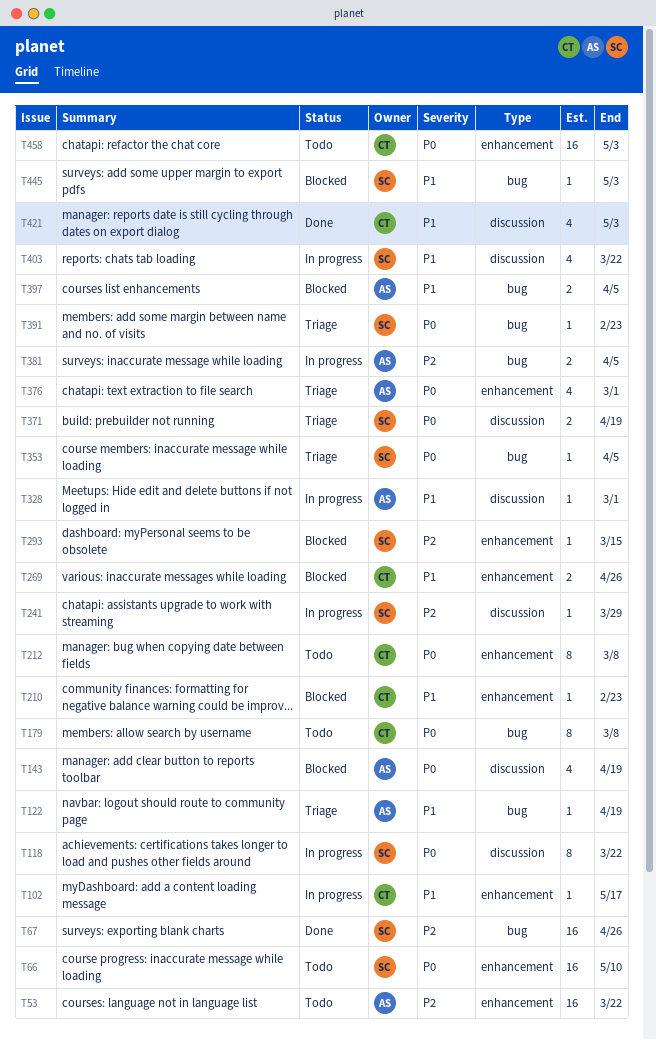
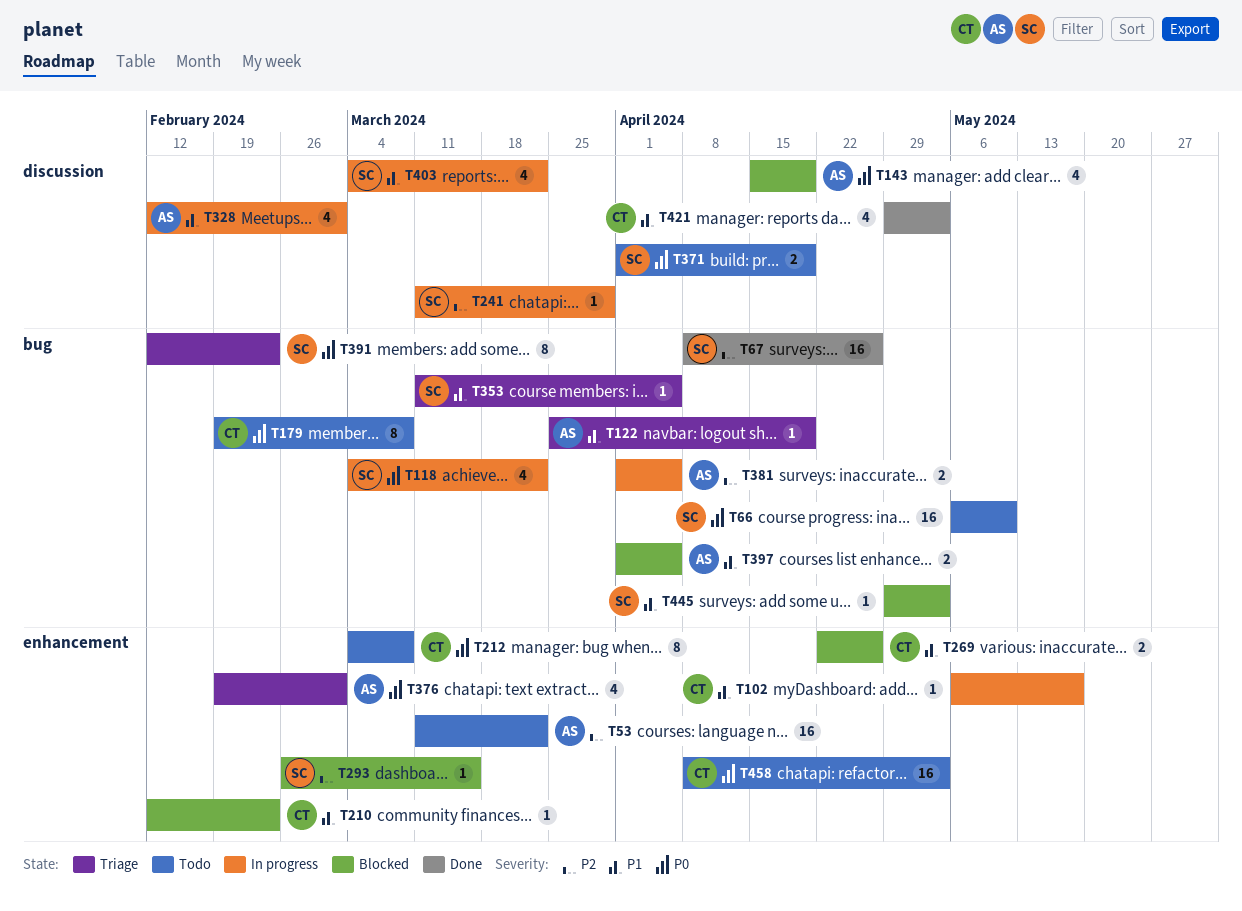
T66, label: enhancement -> bug
T118, label: discussion -> bug
T118, estimate: 8 -> 4
T328, estimate: 1 -> 4
T353, priority: P0 -> P1
T371, status: Triage -> Todo
T391, estimate: 1 -> 8

